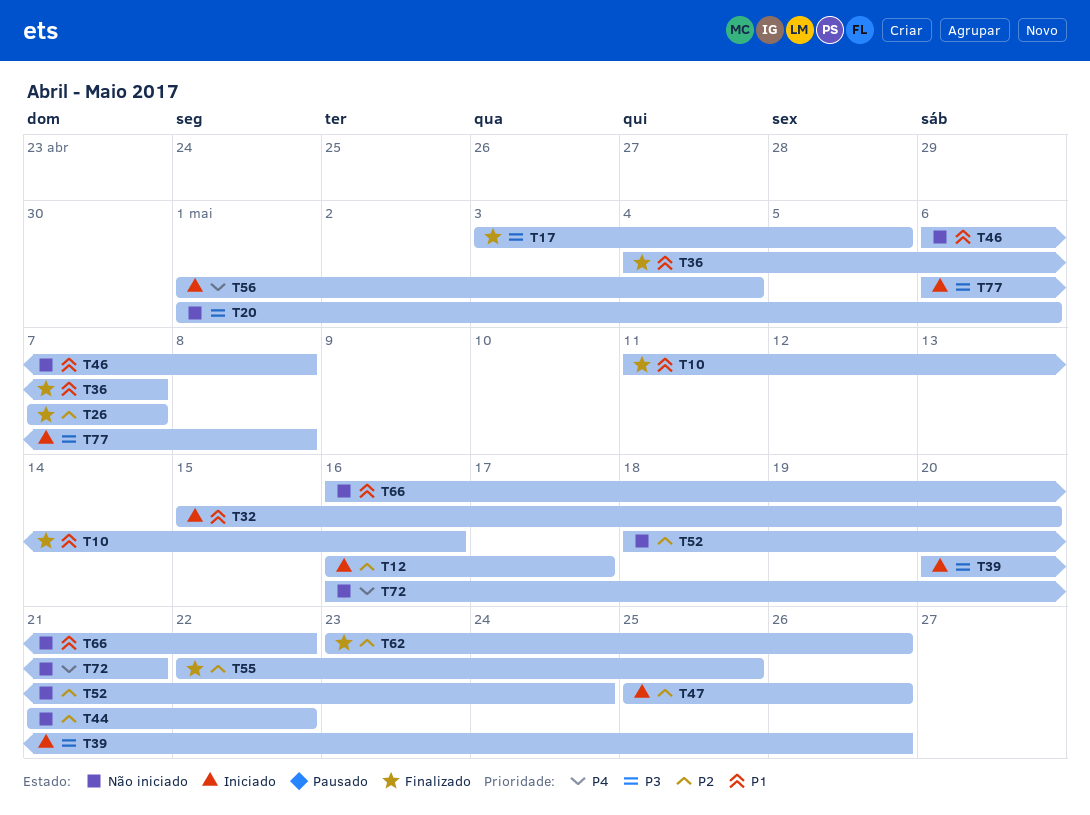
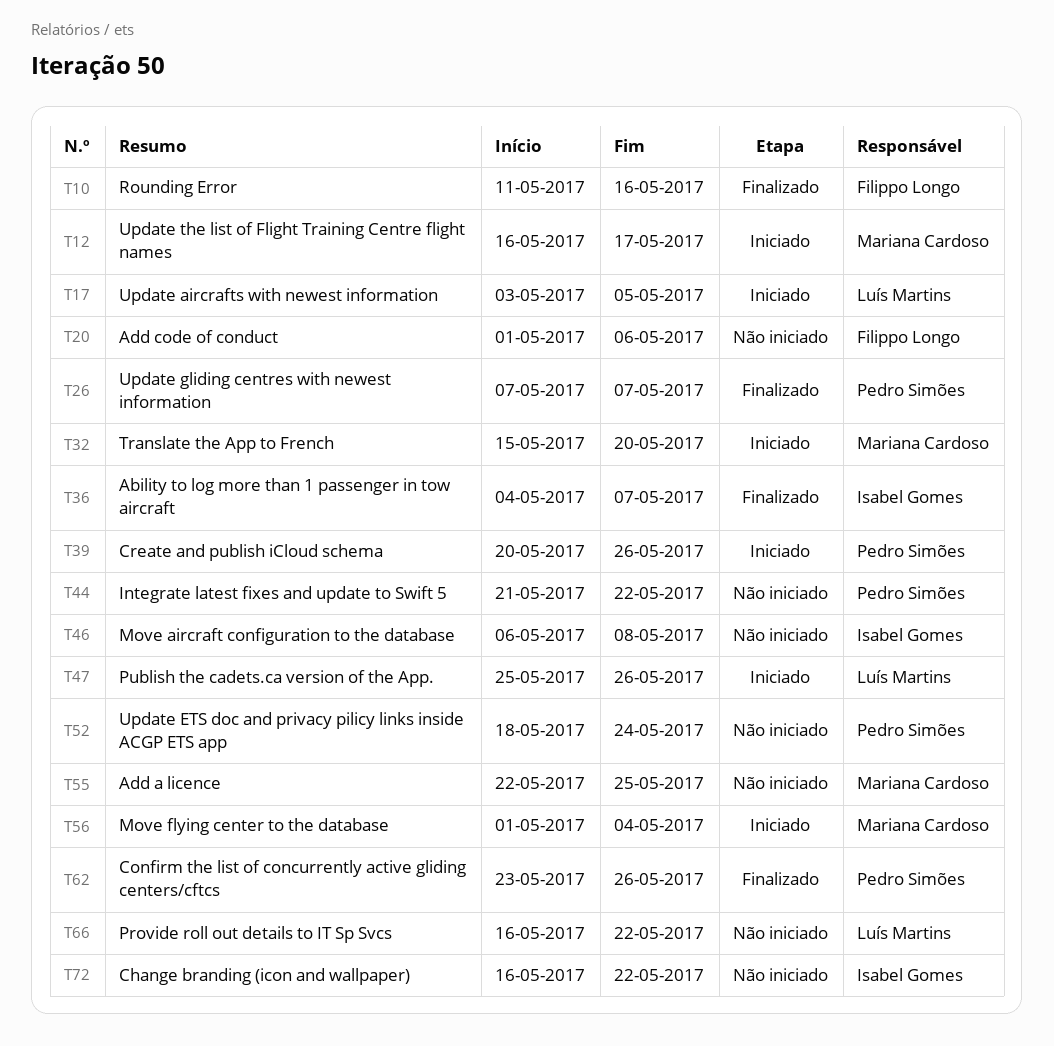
T17, status: Finalizado -> Iniciado
T55, status: Finalizado -> Não iniciado
T72, due: May 21 -> May 22
T77: present -> none

